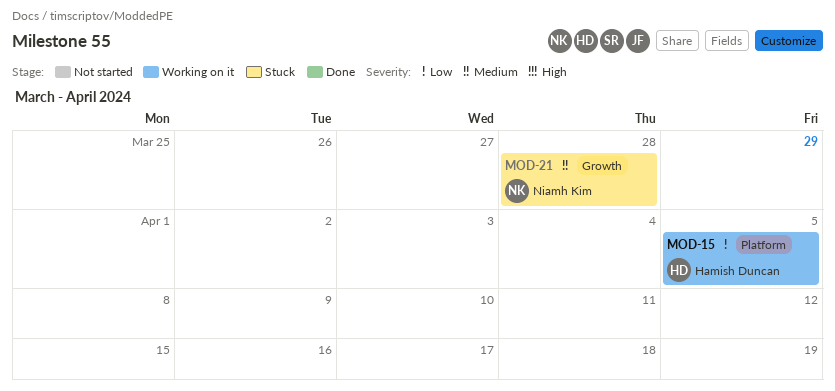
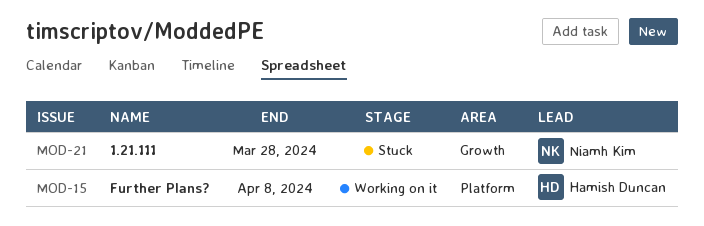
MOD-15, due: Apr 5 -> Apr 8

